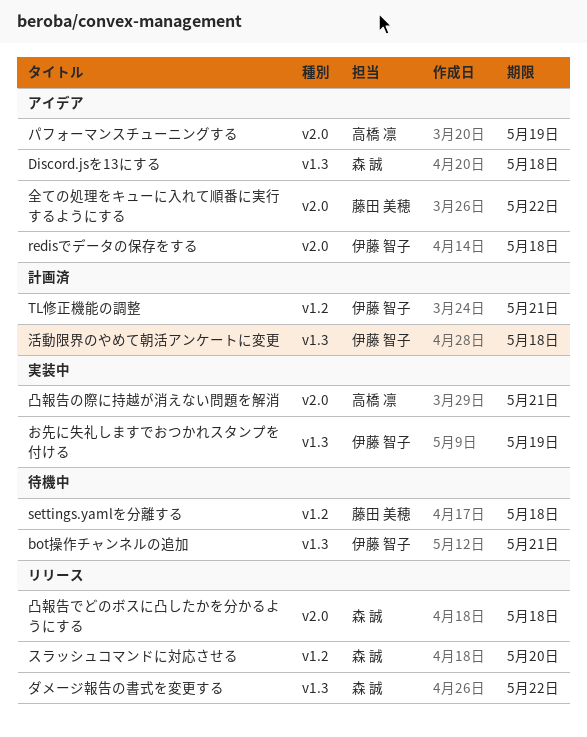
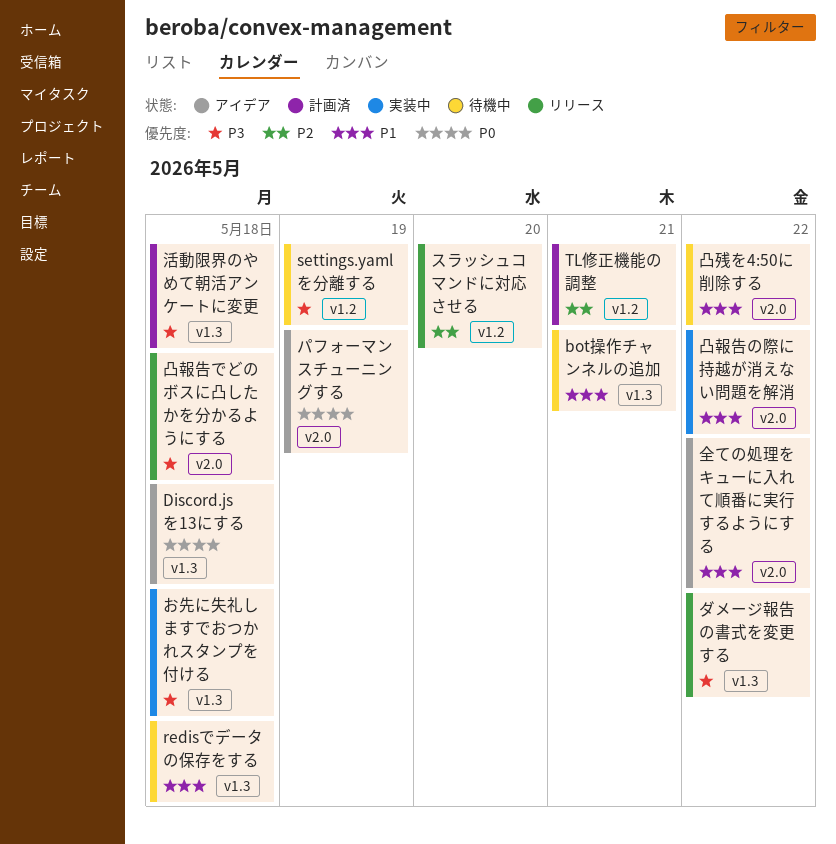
redisでデータの保存をする, status: アイデア -> 待機中
redisでデータの保存をする, label: v2.0 -> v1.3
settings.yamlを分離する, due: May 18 -> May 19
お先に失礼しますでおつかれスタンプを付ける, due: May 19 -> May 18
凸報告の際に持越が消えない問題を解消, due: May 21 -> May 22
凸残を4:50に削除する: none -> present

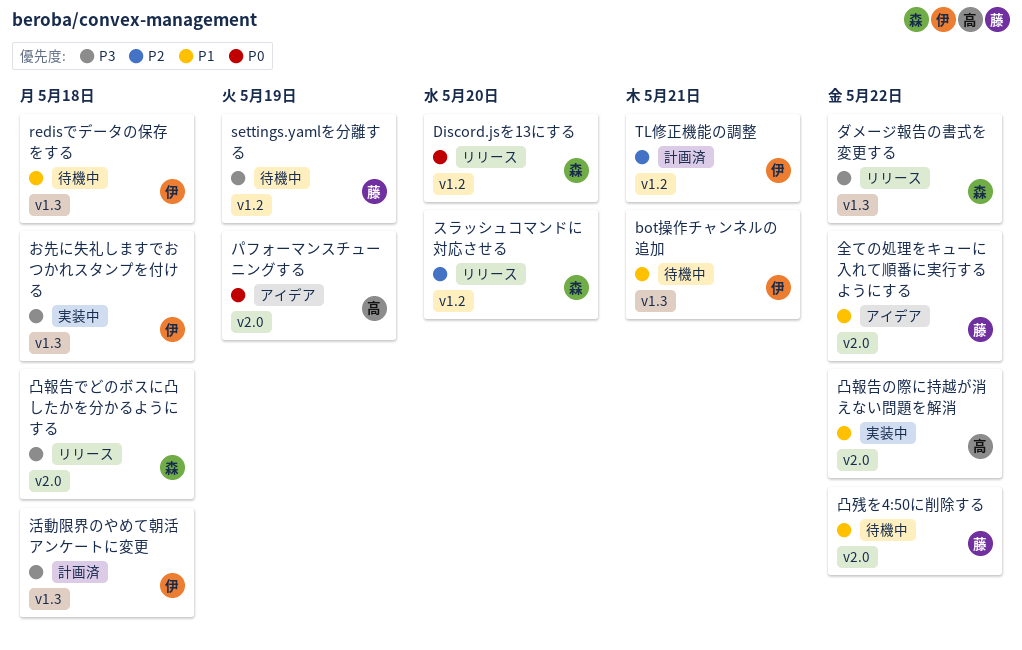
Discord.jsを13にする, status: アイデア -> リリース
Discord.jsを13にする, label: v1.3 -> v1.2
Discord.jsを13にする, due: May 18 -> May 20

